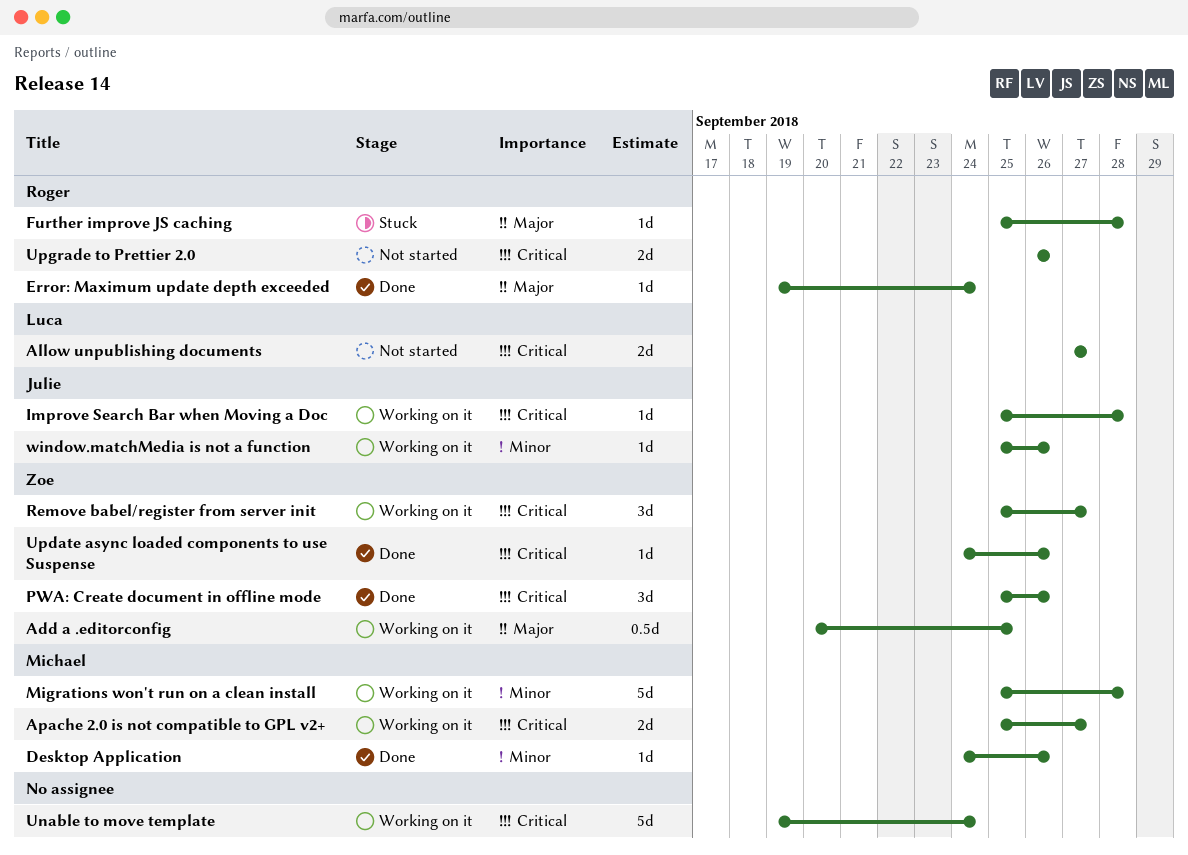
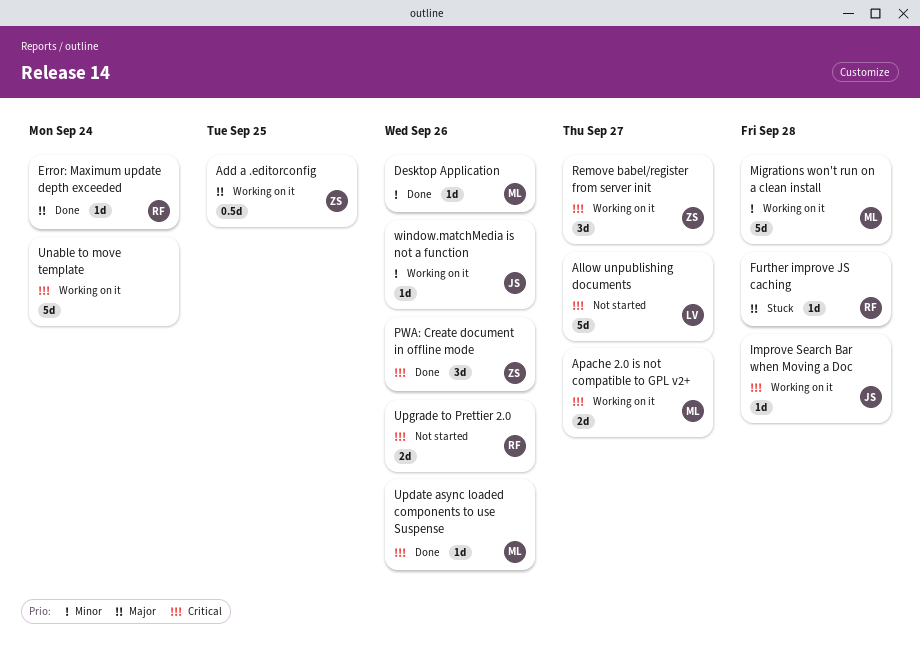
Allow unpublishing documents, estimate: 2d -> 5d
Update async loaded components to use Suspense, owner: Zoe -> Michael

